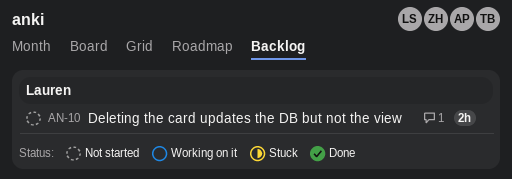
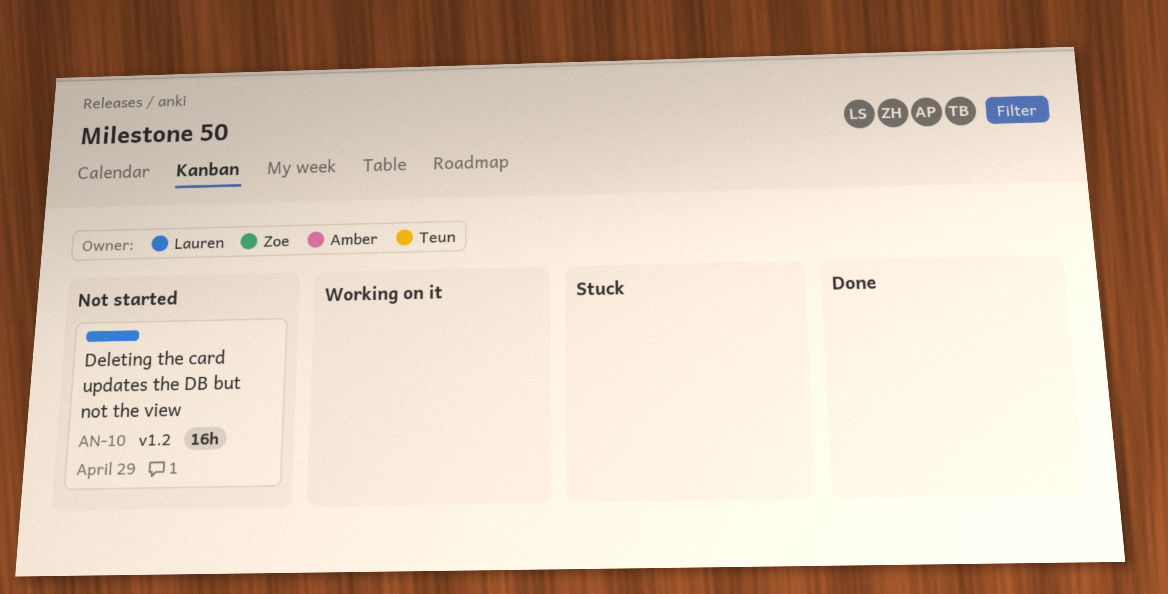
AN-10, estimate: 2h -> 16h

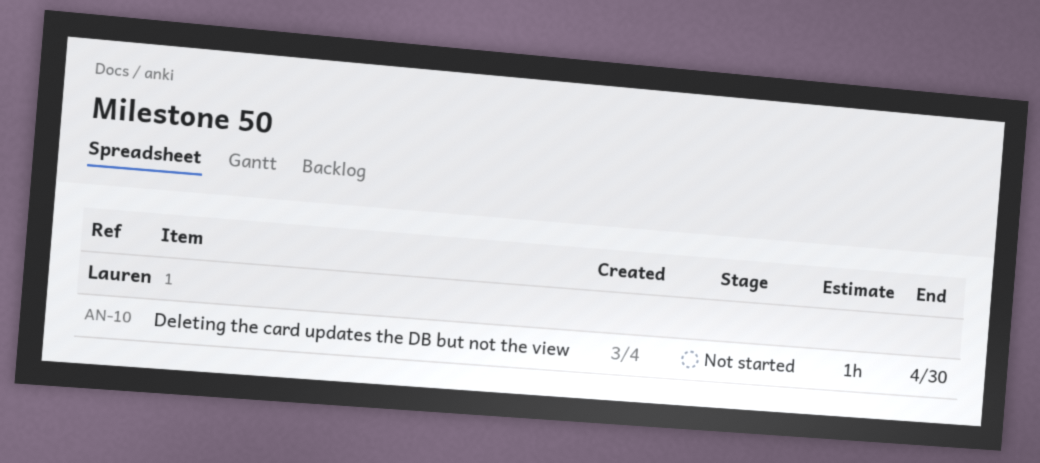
AN-10, estimate: 16h -> 1h
AN-10, due: Apr 29 -> Apr 30

